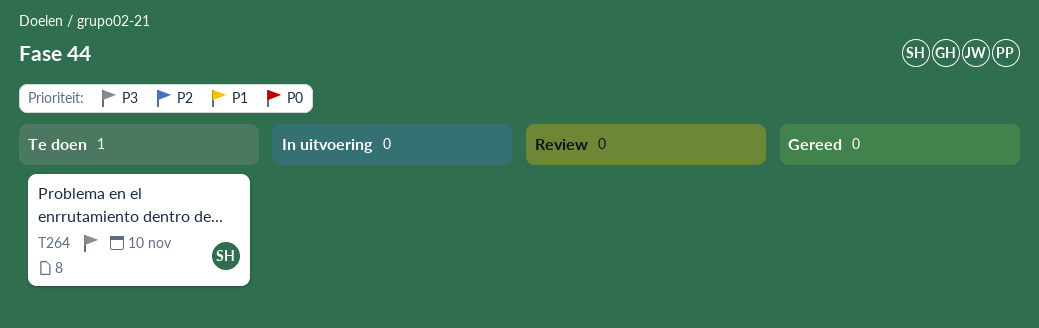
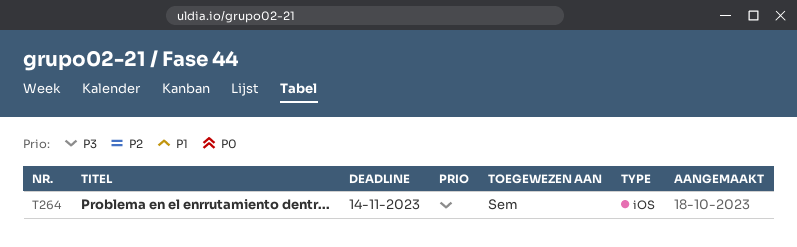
T264, due: Nov 10 -> Nov 14

